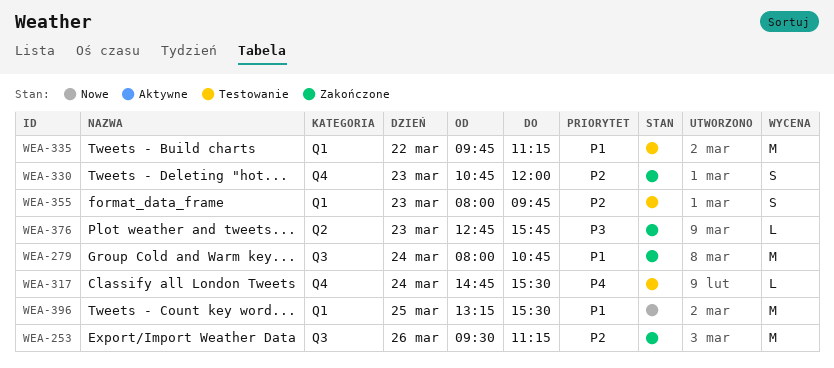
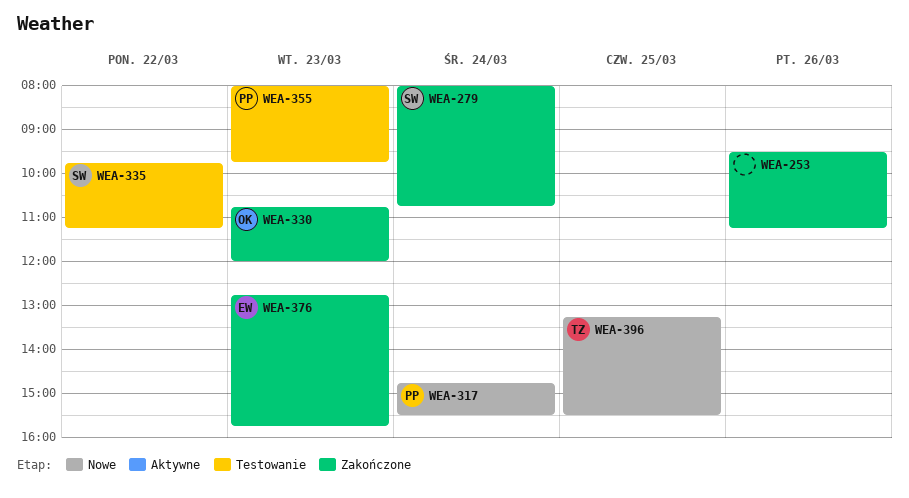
WEA-317, status: Testowanie -> Nowe

